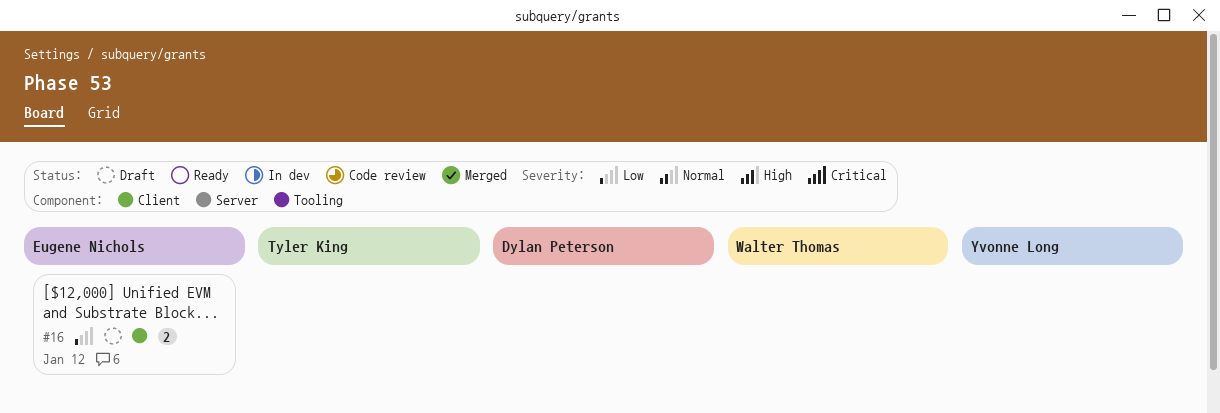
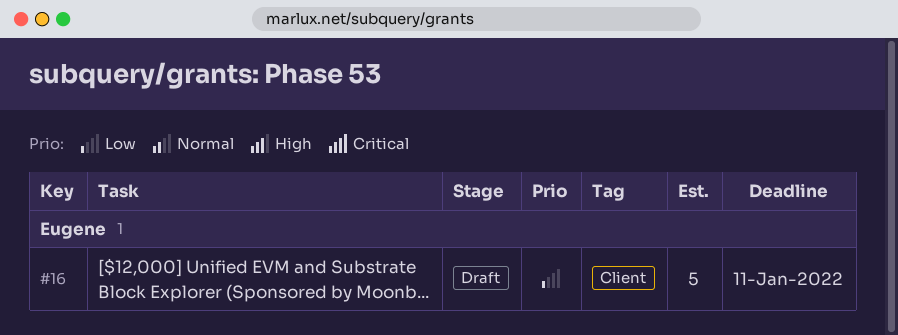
#16, estimate: 2 -> 5
#16, due: Jan 12 -> Jan 11

